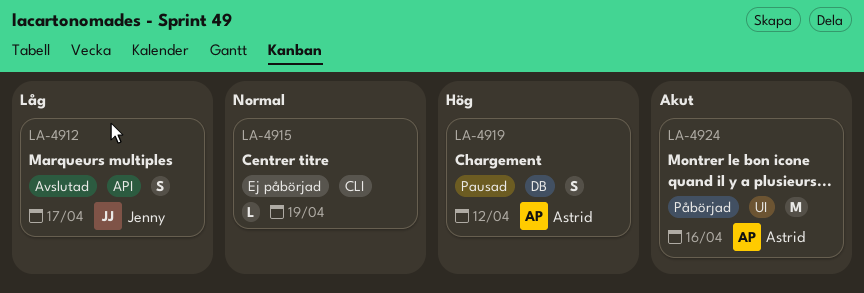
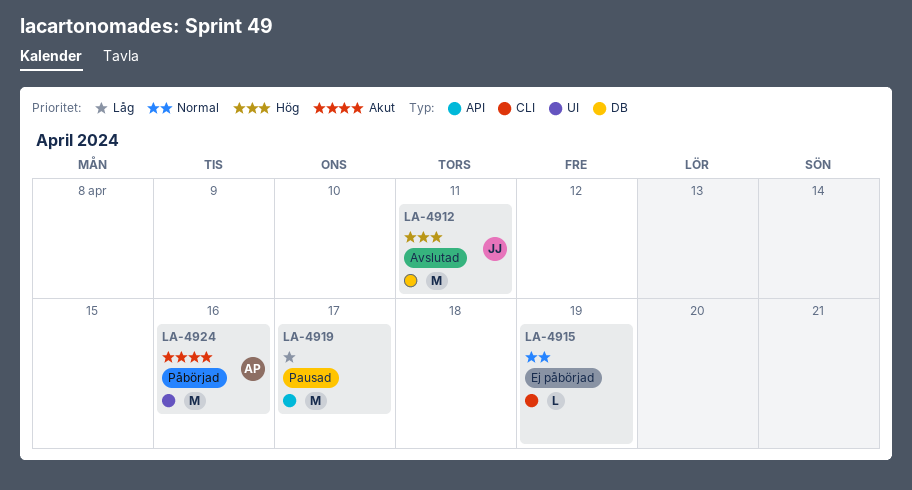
LA-4912, priority: Låg -> Hög
LA-4912, label: API -> DB
LA-4912, estimate: S -> M
LA-4912, due: Apr 17 -> Apr 11
LA-4919, owner: Astrid -> none
LA-4919, priority: Hög -> Låg
LA-4919, label: DB -> API
LA-4919, estimate: S -> M
LA-4919, due: Apr 12 -> Apr 17

